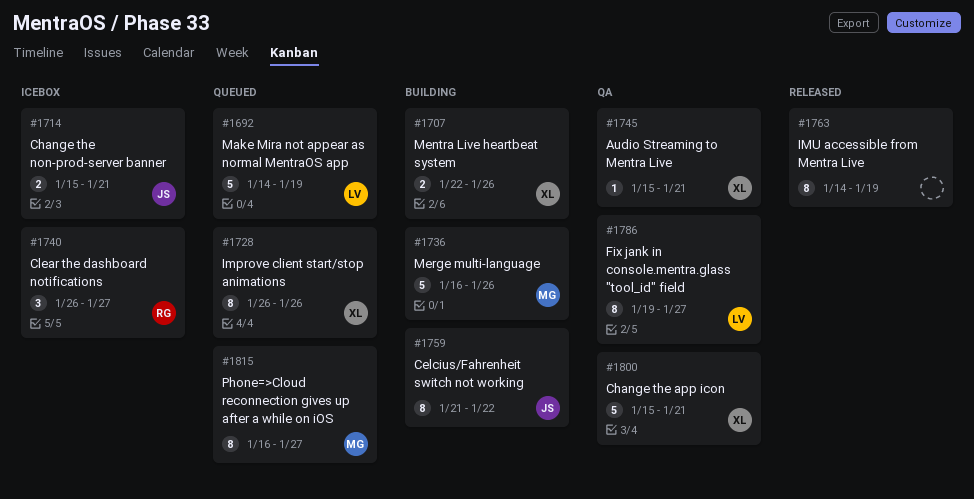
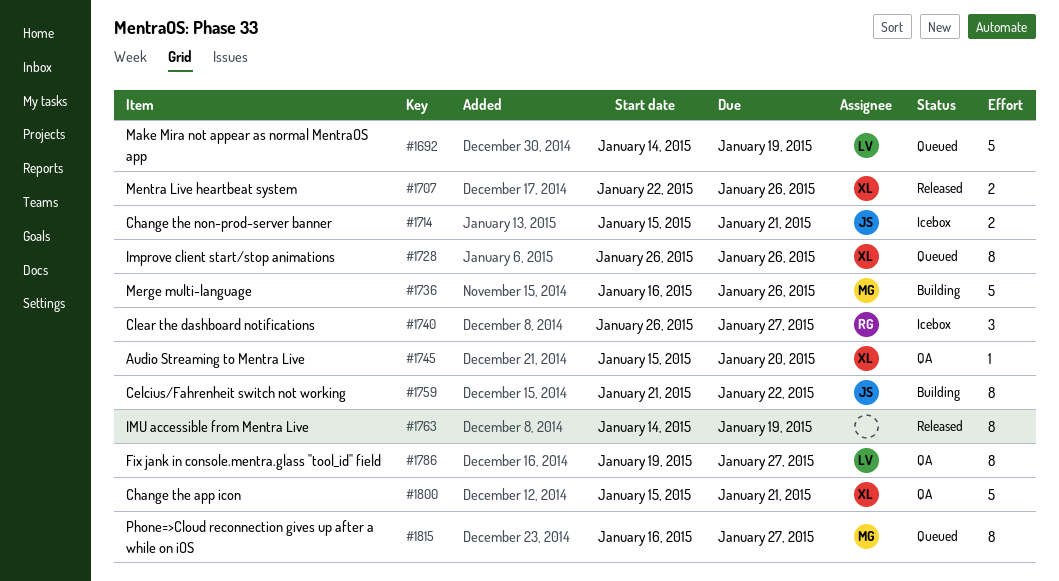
#1707, status: Building -> Released
#1745, due: Jan 21 -> Jan 20

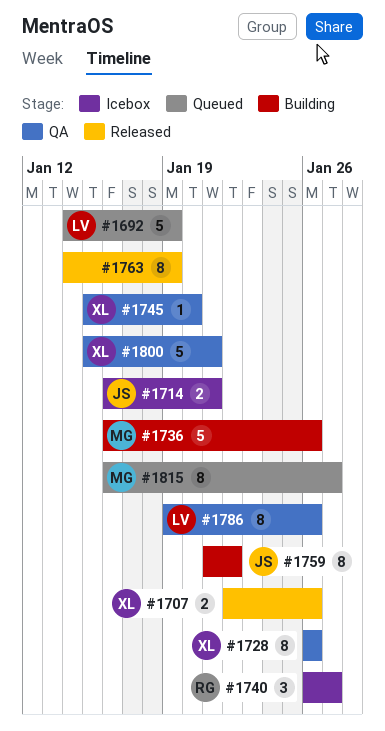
#1714, start: Jan 15 -> Jan 16
#1728, status: Queued -> QA
#1786, due: Jan 27 -> Jan 26

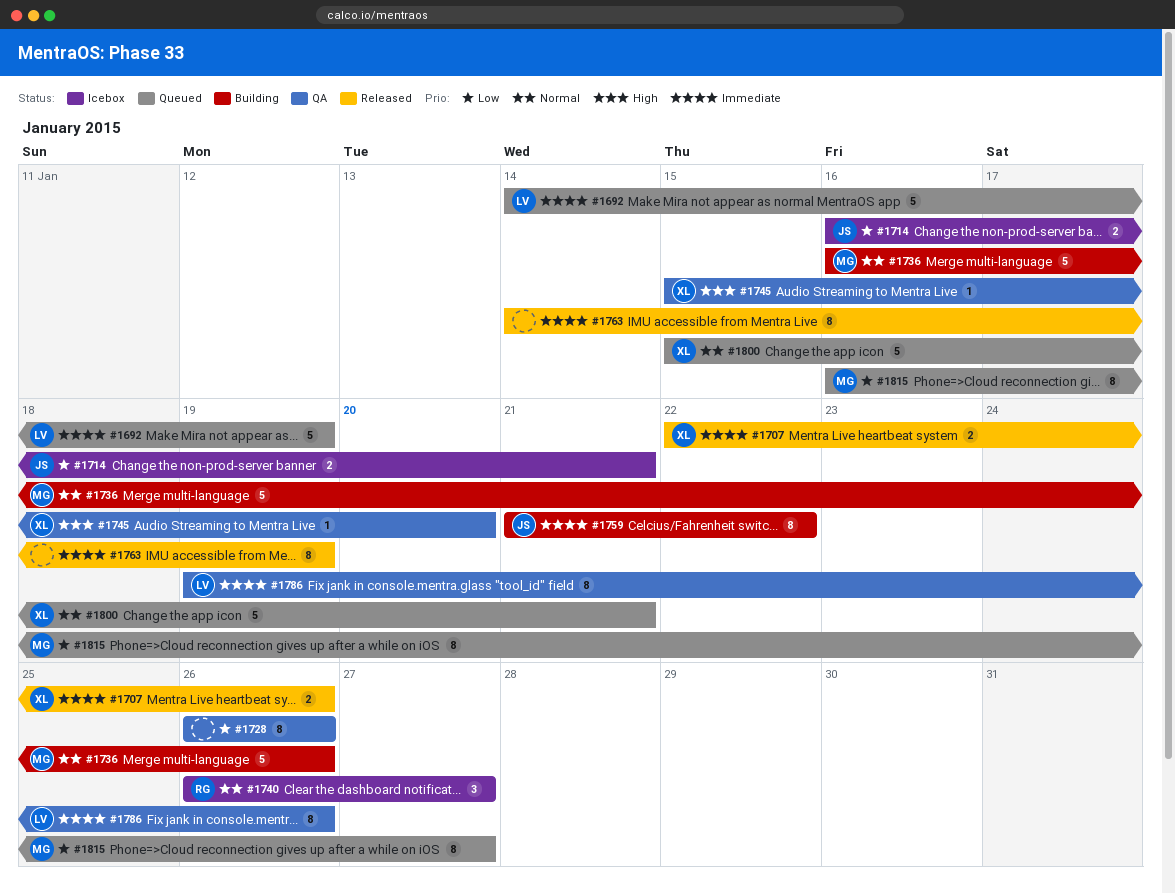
#1728, owner: XL -> none
#1800, status: QA -> Queued

